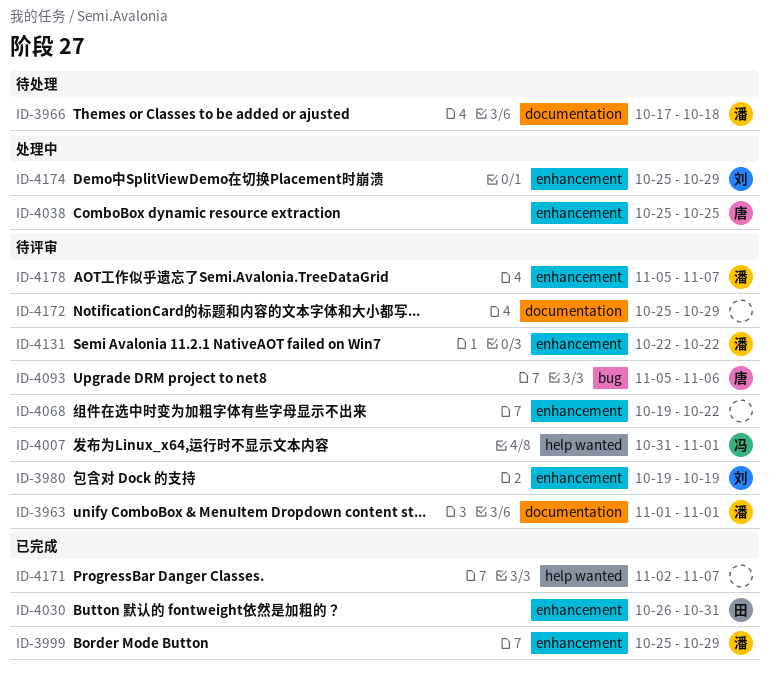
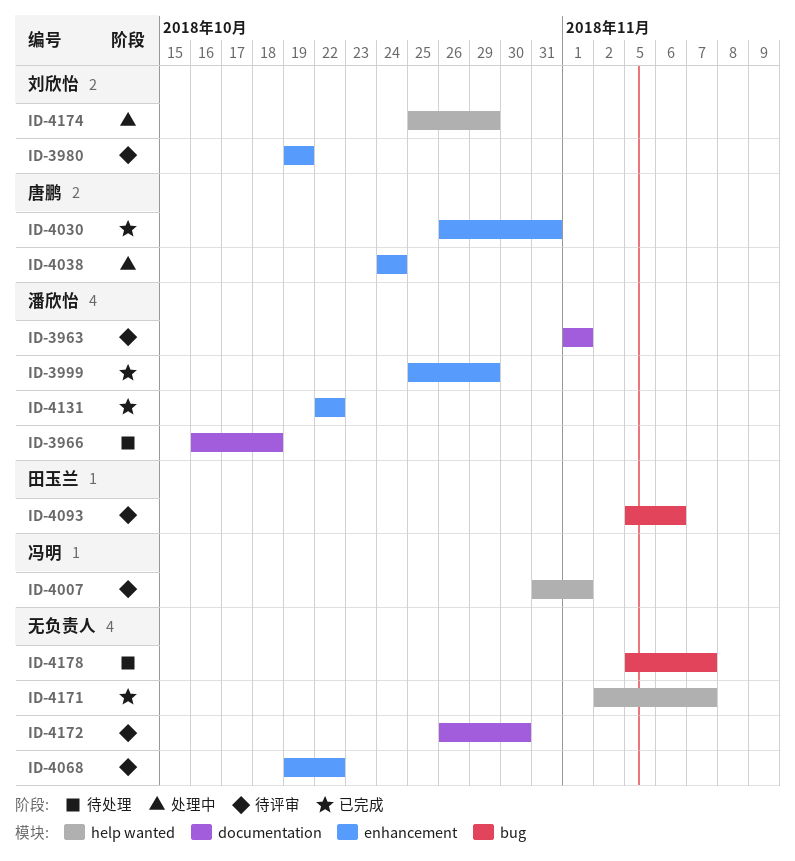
ID-3966, start: Oct 17 -> Oct 16
ID-4030, owner: 田玉兰 -> 唐鹏
ID-4038, start: Oct 25 -> Oct 24
ID-4038, due: Oct 25 -> Oct 24
ID-4093, owner: 唐鹏 -> 田玉兰
ID-4131, status: 待评审 -> 已完成
ID-4172, start: Oct 25 -> Oct 26
ID-4172, due: Oct 29 -> Oct 30
ID-4174, label: enhancement -> help wanted
ID-4178, status: 待评审 -> 待处理
ID-4178, owner: 潘欣怡 -> none
ID-4178, label: enhancement -> bug

